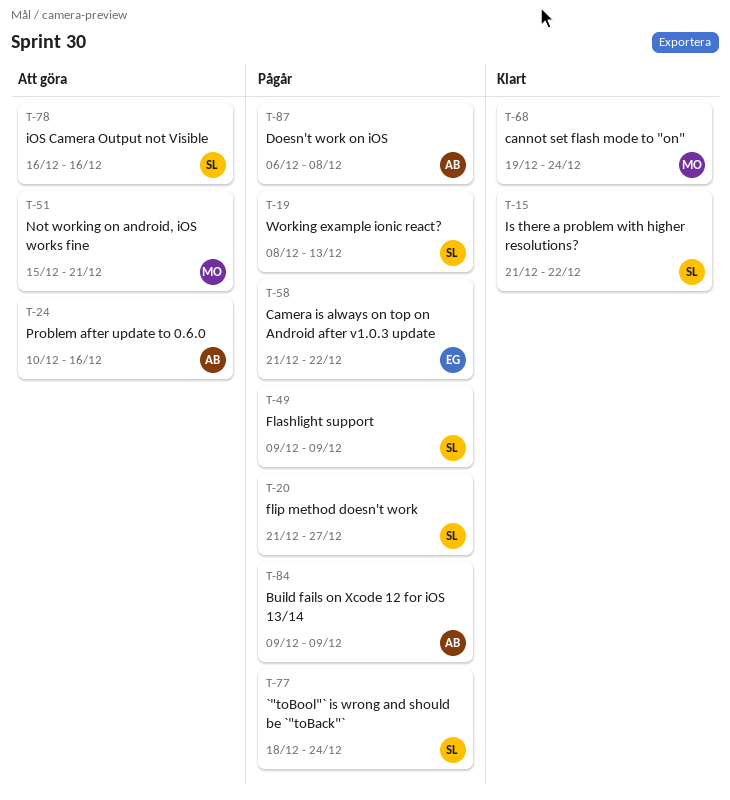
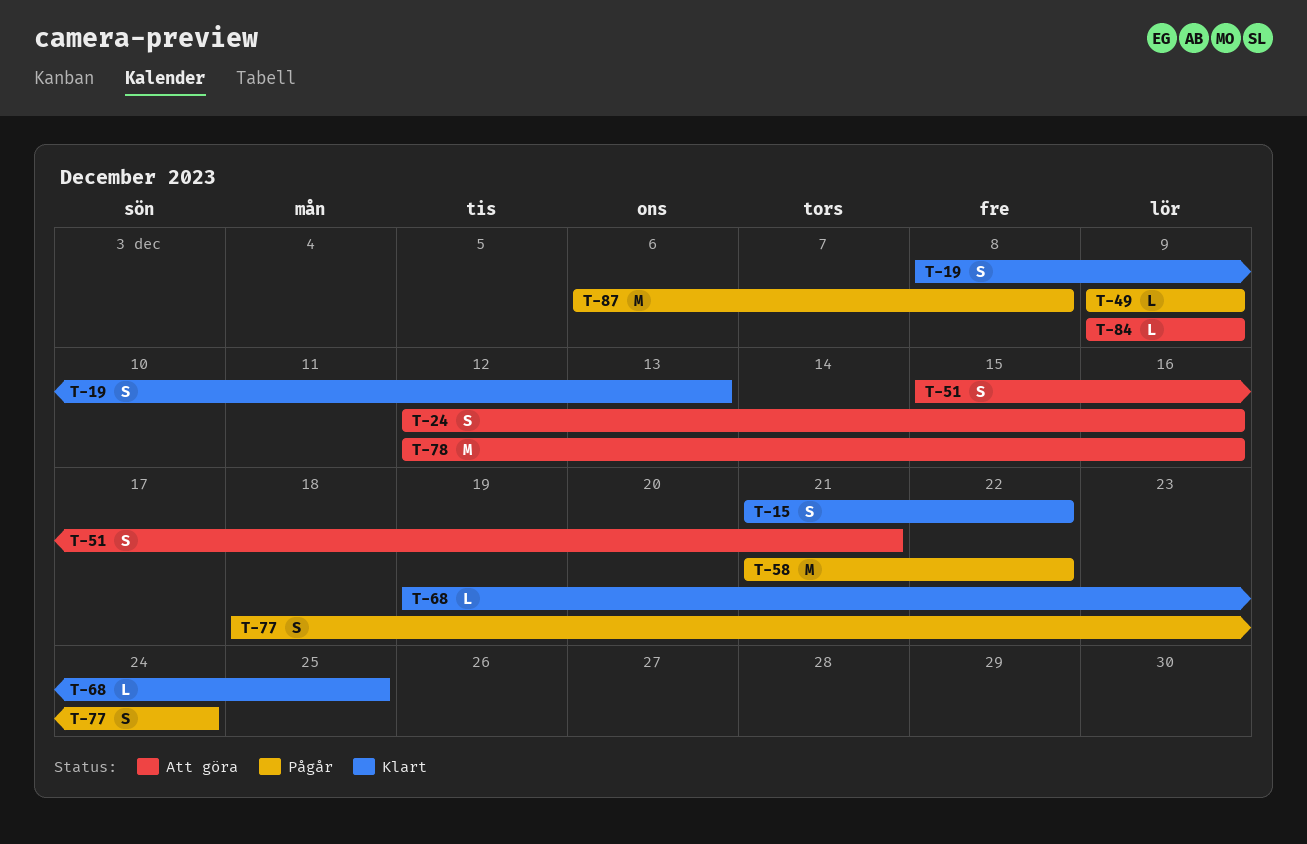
T-19, status: Pågår -> Klart
T-20: present -> none
T-24, start: Dec 10 -> Dec 12
T-68, due: Dec 24 -> Dec 25
T-78, start: Dec 16 -> Dec 12
T-84, status: Pågår -> Att göra

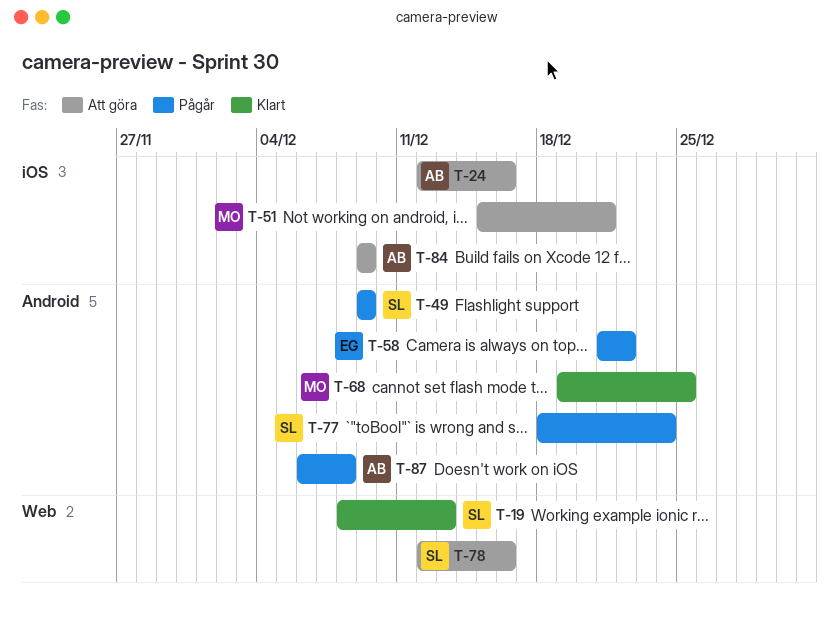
T-15: present -> none

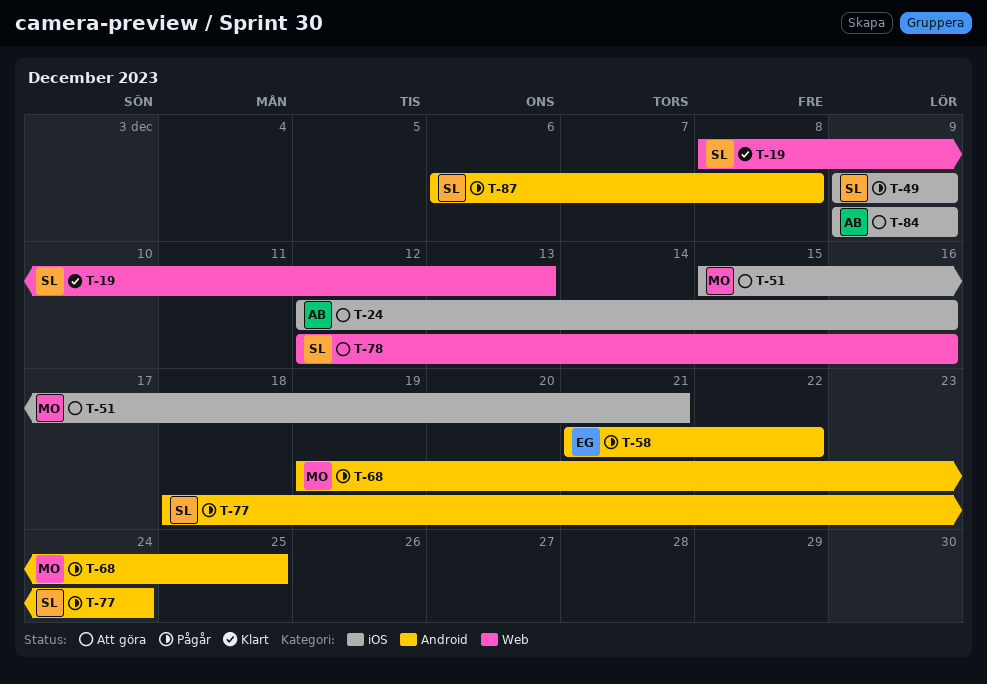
T-49, label: Android -> iOS
T-68, status: Klart -> Pågår
T-87, owner: AB -> SL

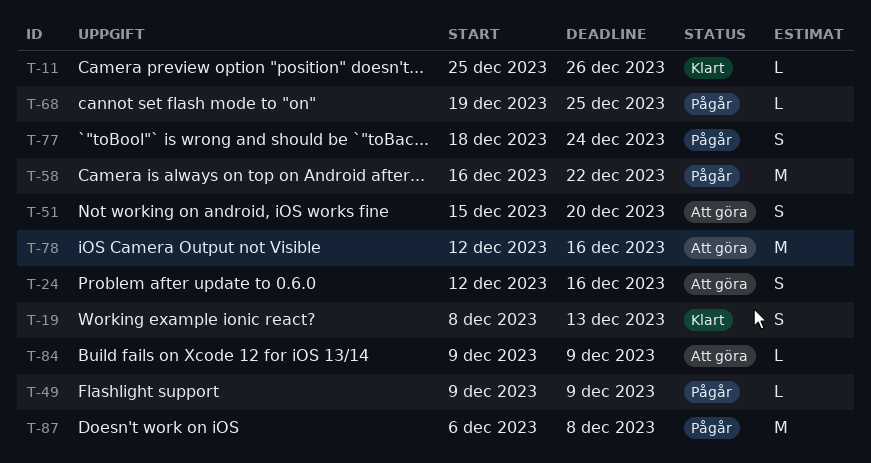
T-11: none -> present
T-51, due: Dec 21 -> Dec 20
T-58, start: Dec 21 -> Dec 16

